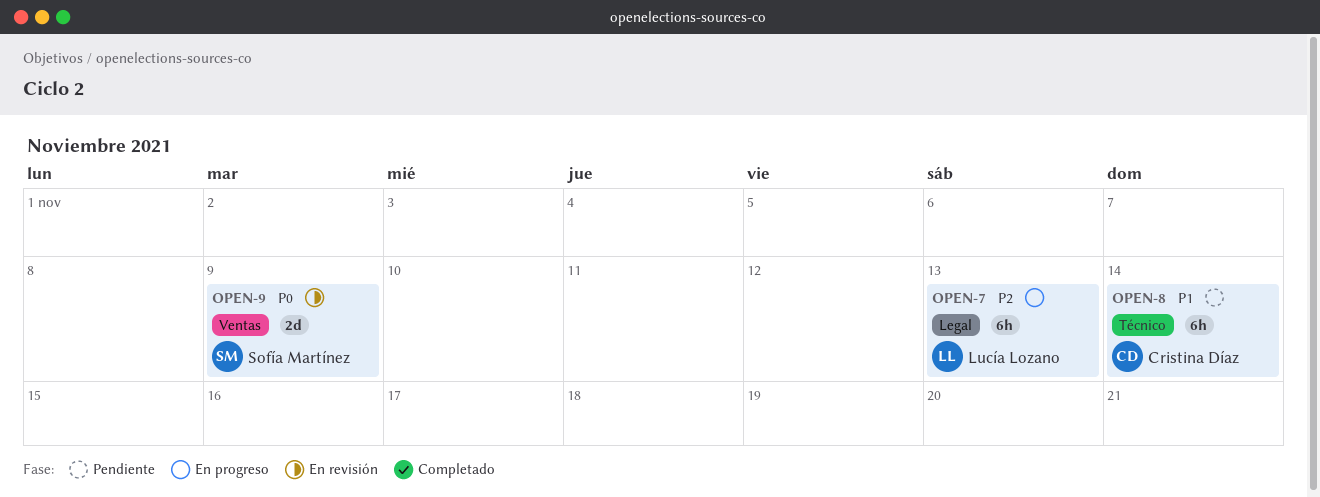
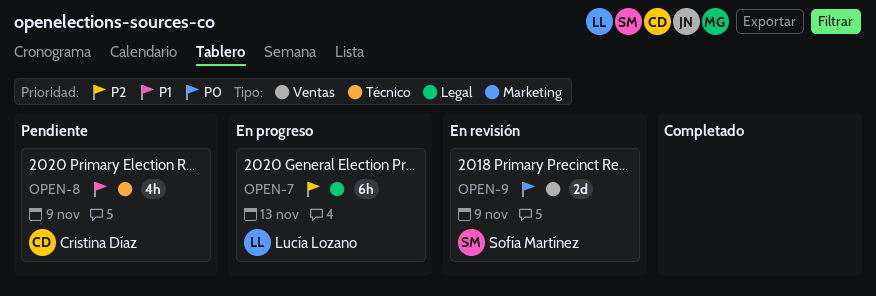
OPEN-8, estimate: 6h -> 4h
OPEN-8, due: Nov 14 -> Nov 9

